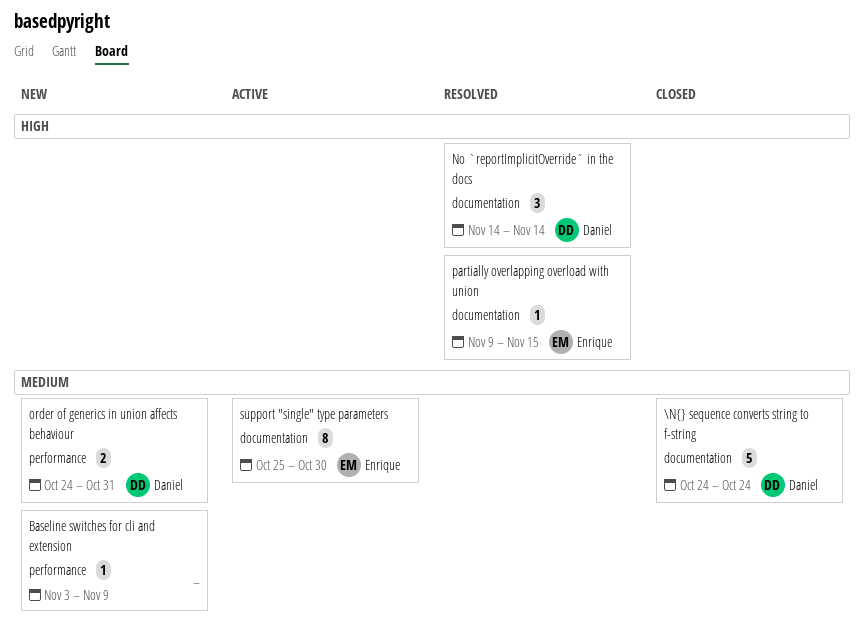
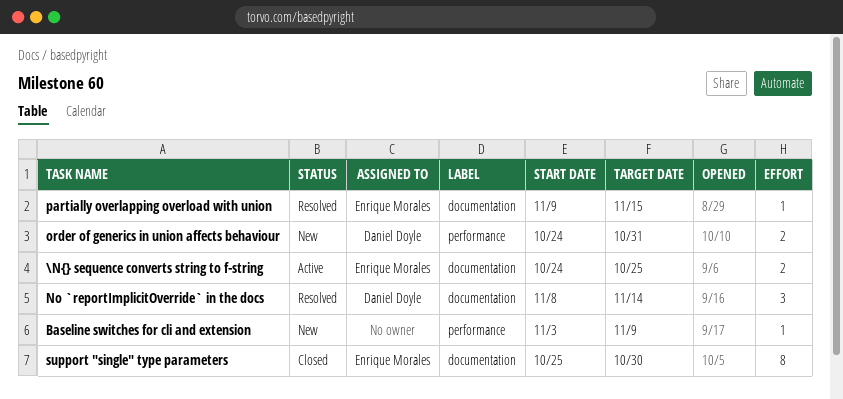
\N{} sequence converts string to f-string, status: Closed -> Active
\N{} sequence converts string to f-string, owner: Daniel Doyle -> Enrique Morales
\N{} sequence converts string to f-string, estimate: 5 -> 2
\N{} sequence converts string to f-string, due: Oct 24 -> Oct 25
No `reportImplicitOverride` in the docs, start: Nov 14 -> Nov 8
support "single" type parameters, status: Active -> Closed

